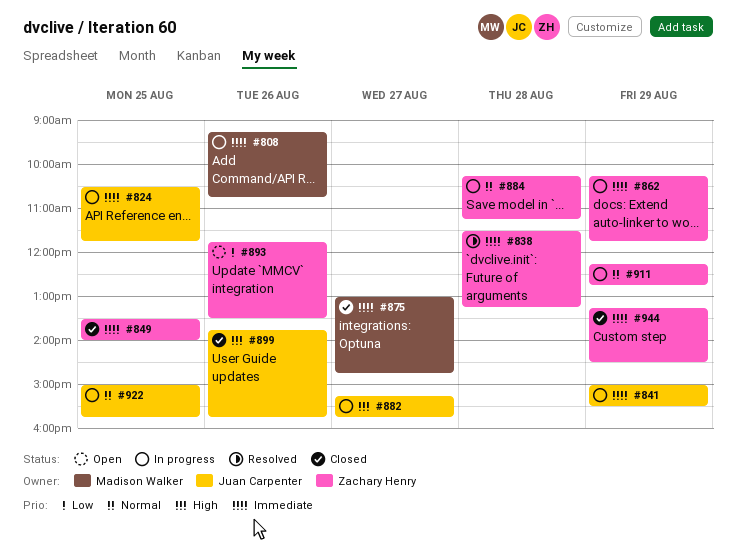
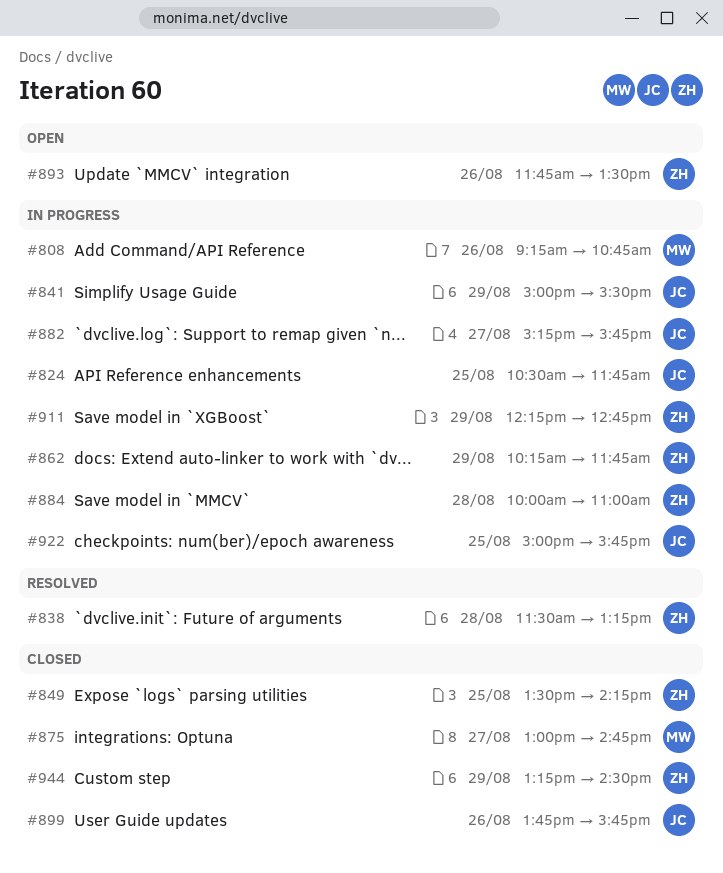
#849, ends: 14:00 -> 14:15
#884, begins: 10:15 -> 10:00
#884, ends: 11:15 -> 11:00

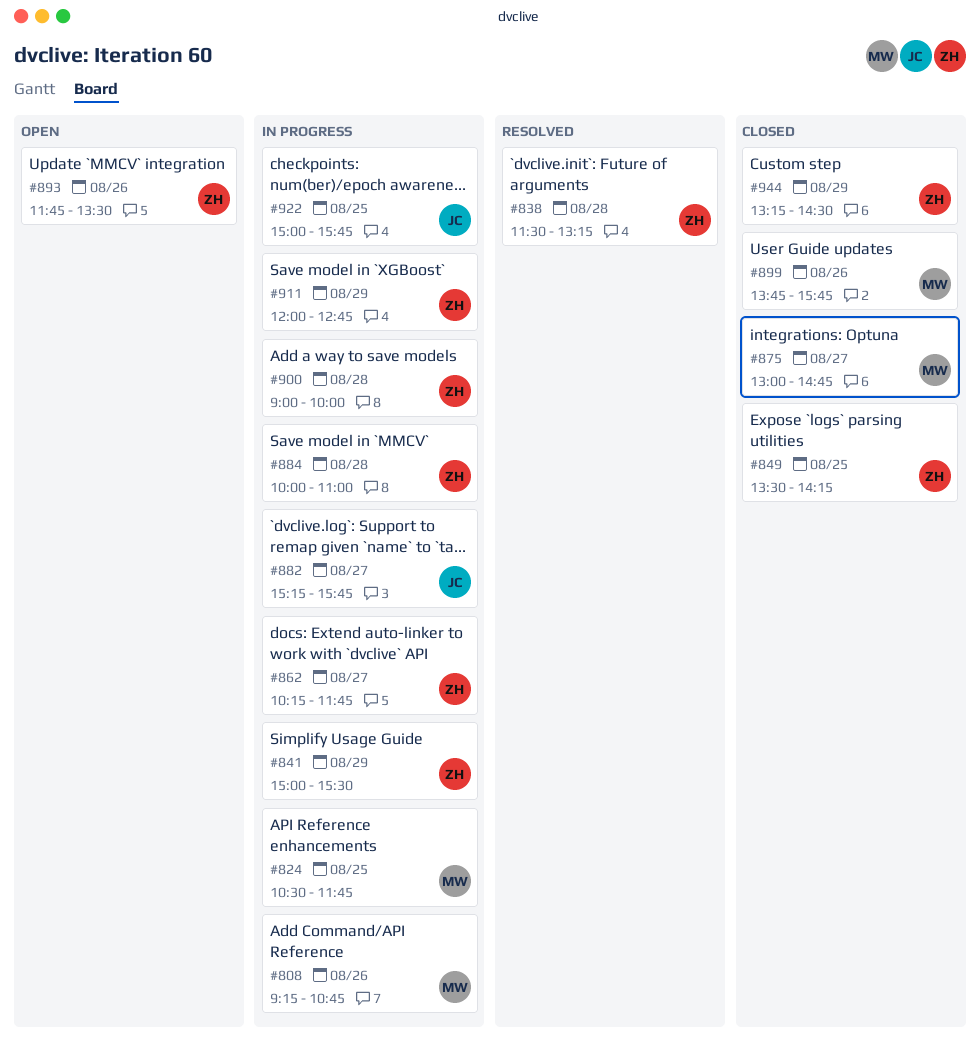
#824, owner: JC -> MW
#841, owner: JC -> ZH
#862, day: Aug 29 -> Aug 27
#899, owner: JC -> MW
#900: none -> present
#911, begins: 12:15 -> 12:00

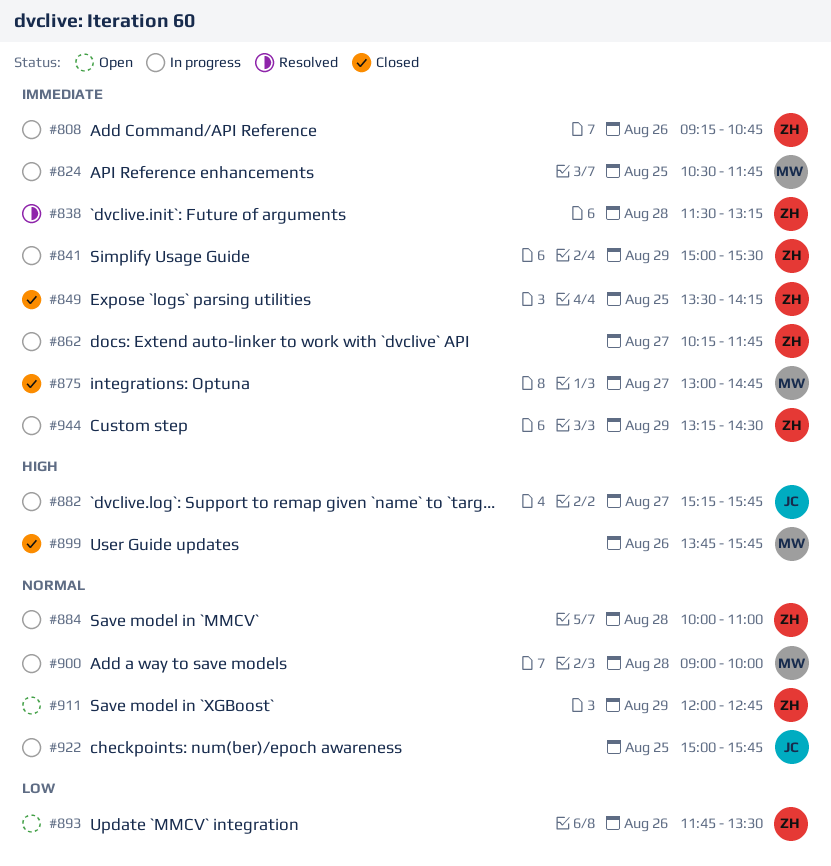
#808, owner: MW -> ZH
#900, owner: ZH -> MW
#911, status: In progress -> Open
#944, status: Closed -> In progress

